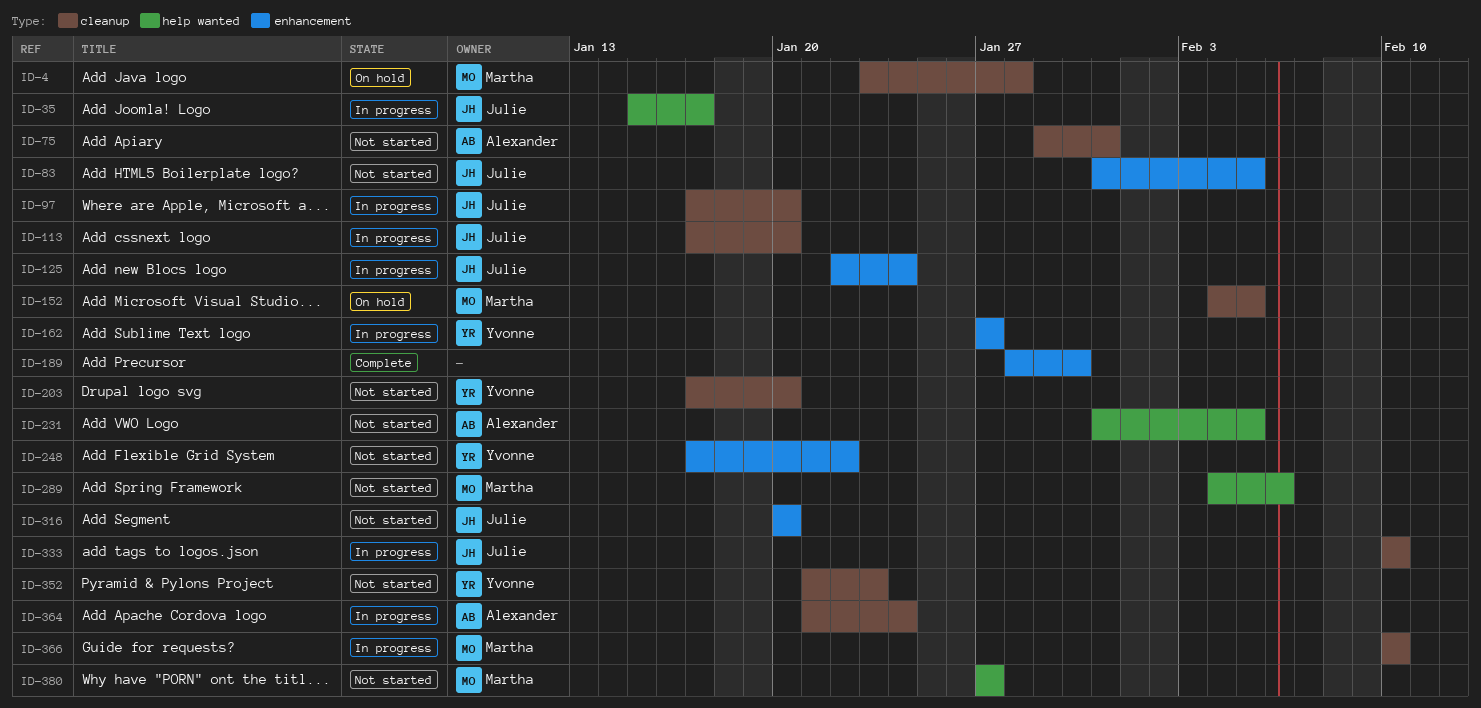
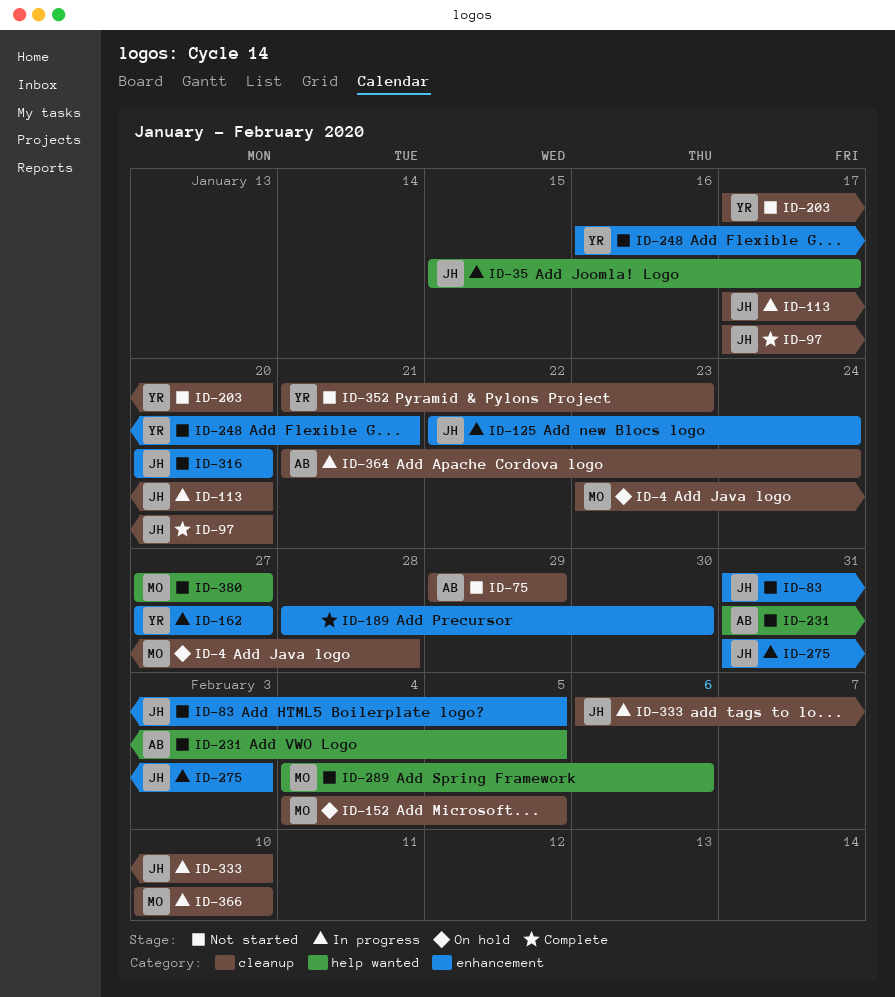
ID-75, due: Jan 31 -> Jan 29
ID-97, status: In progress -> Complete
ID-248, start: Jan 17 -> Jan 16
ID-248, due: Jan 22 -> Jan 21
ID-275: none -> present
ID-333, start: Feb 10 -> Feb 6

